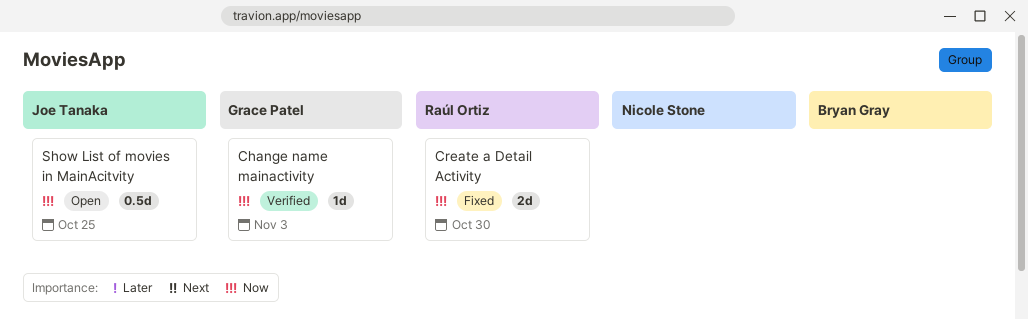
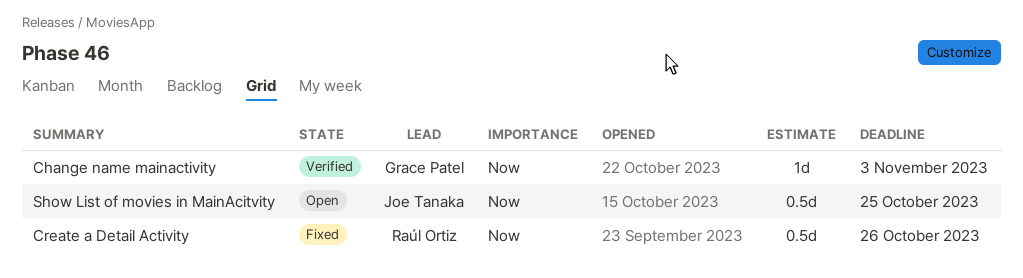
Create a Detail Activity, estimate: 2d -> 0.5d
Create a Detail Activity, due: Oct 30 -> Oct 26

